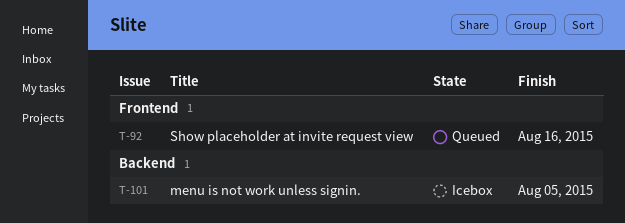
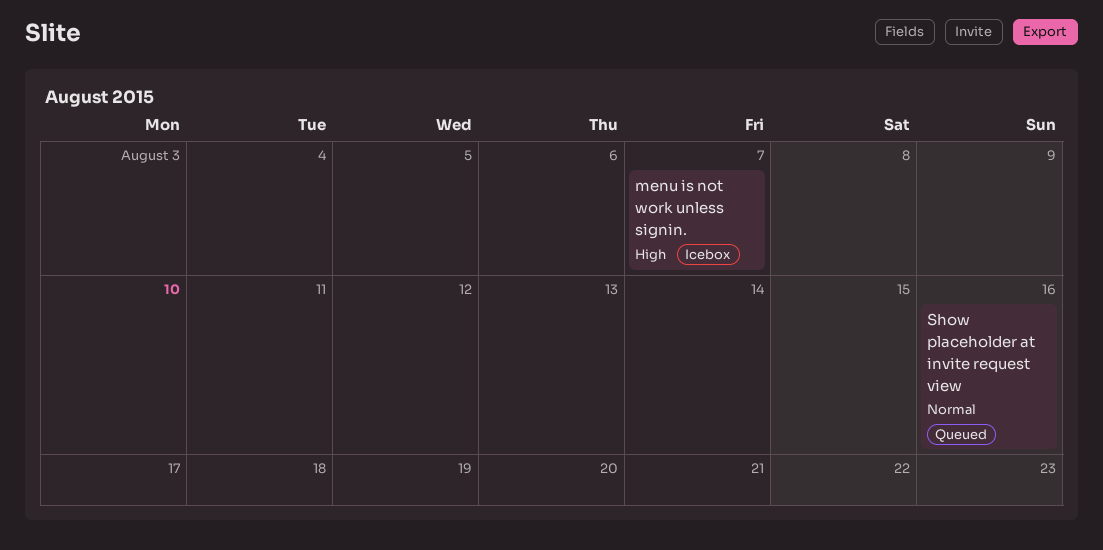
menu is not work unless signin., due: Aug 5 -> Aug 7

